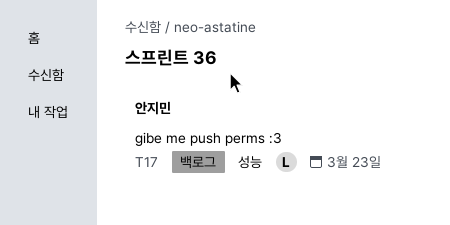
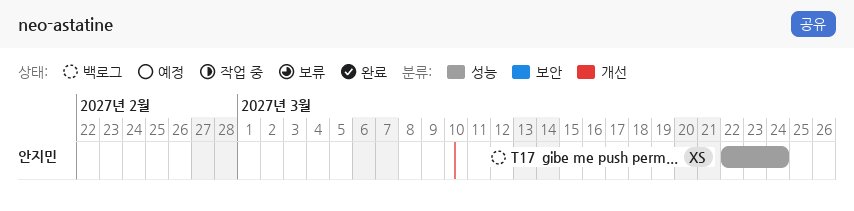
T17, estimate: L -> XS
T17, due: Mar 23 -> Mar 24

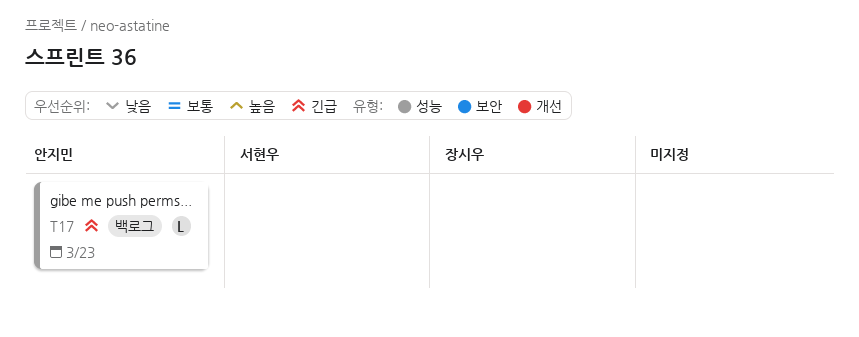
T17, estimate: XS -> L
T17, due: Mar 24 -> Mar 23

